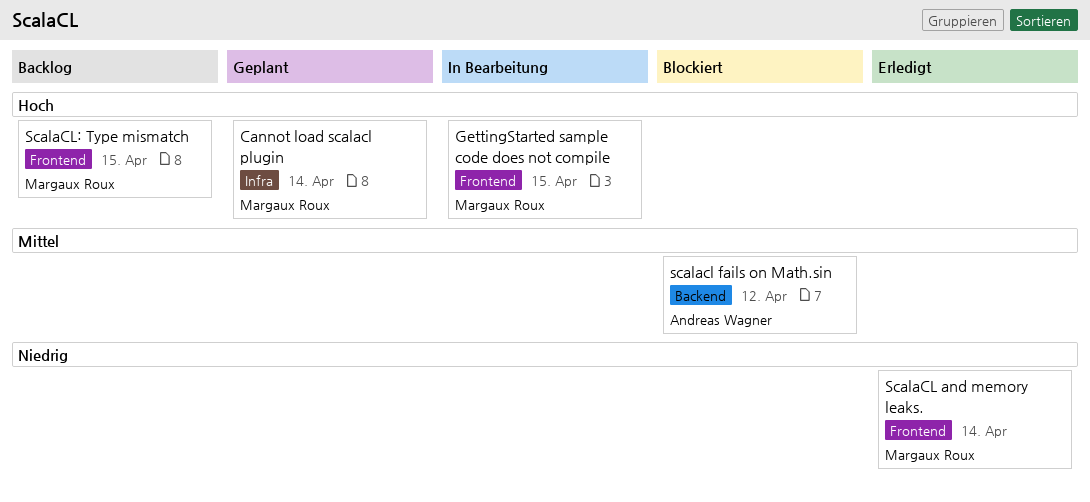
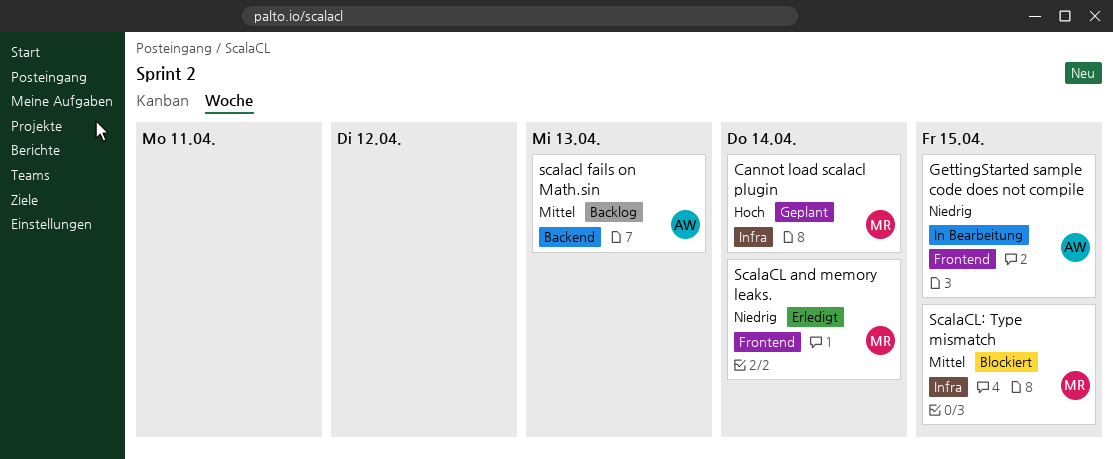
GettingStarted sample code does not compile, owner: Margaux Roux -> Andreas Wagner
GettingStarted sample code does not compile, priority: Hoch -> Niedrig
scalacl fails on Math.sin, status: Blockiert -> Backlog
scalacl fails on Math.sin, due: Apr 12 -> Apr 13
ScalaCL: Type mismatch, status: Backlog -> Blockiert
ScalaCL: Type mismatch, priority: Hoch -> Mittel
ScalaCL: Type mismatch, label: Frontend -> Infra

